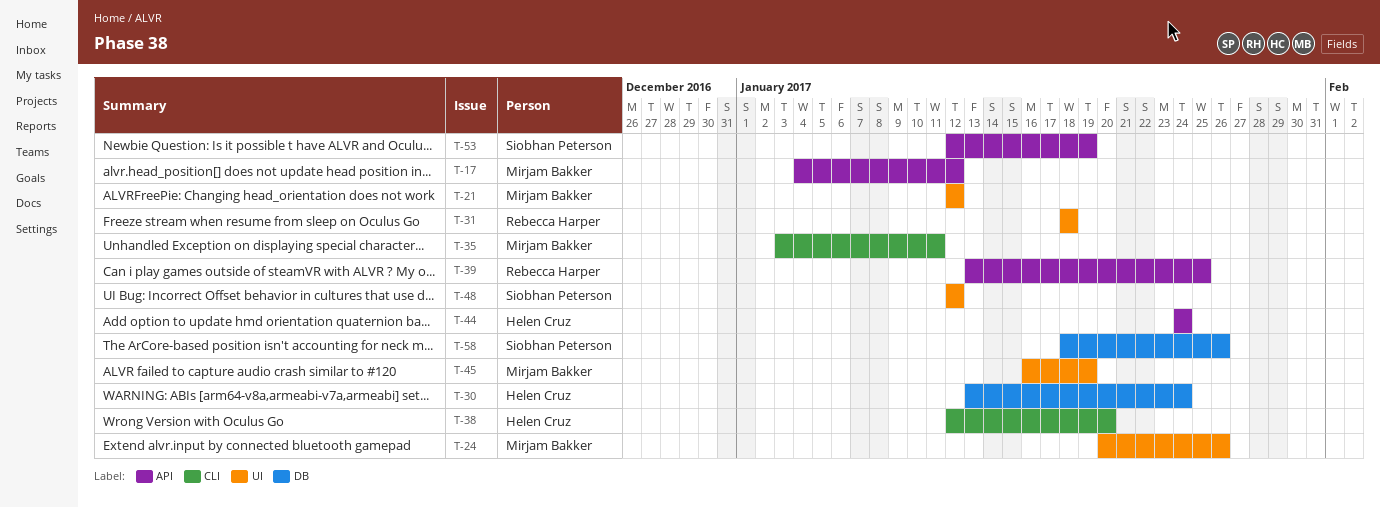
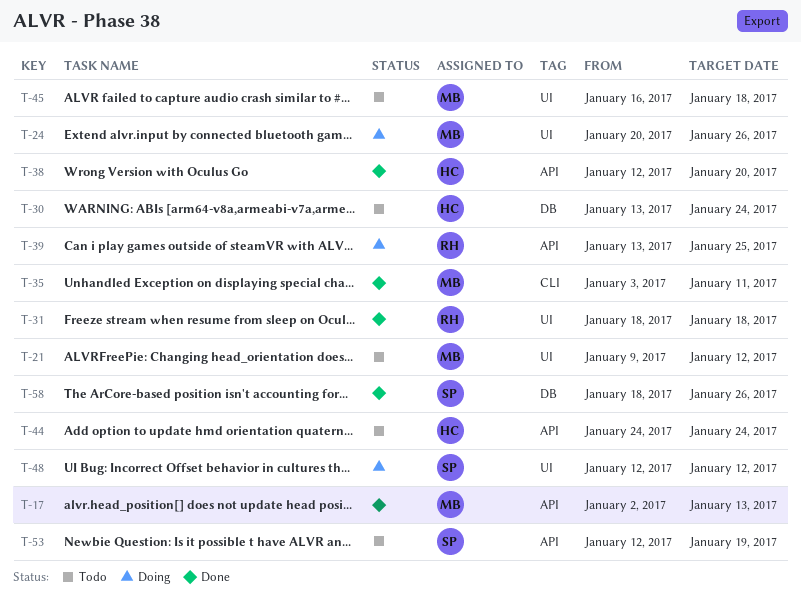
T-17, start: Jan 4 -> Jan 2
T-17, due: Jan 12 -> Jan 13
T-21, start: Jan 12 -> Jan 9
T-38, label: CLI -> API
T-45, due: Jan 19 -> Jan 18

